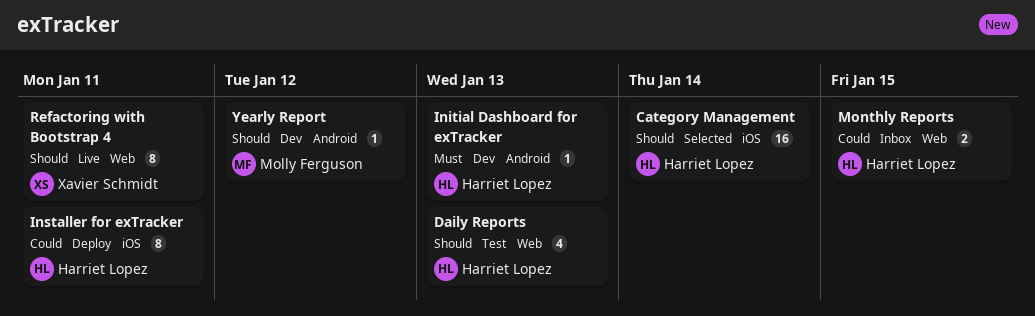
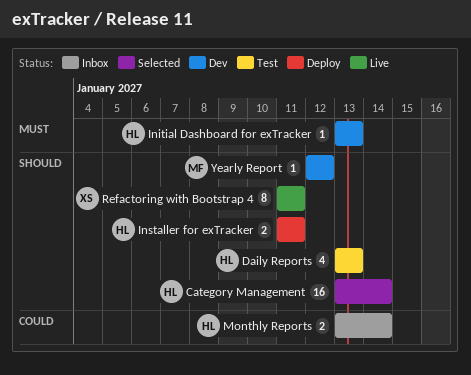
Installer for exTracker, priority: Could -> Should
Installer for exTracker, estimate: 8 -> 2
Monthly Reports, due: Jan 15 -> Jan 14

